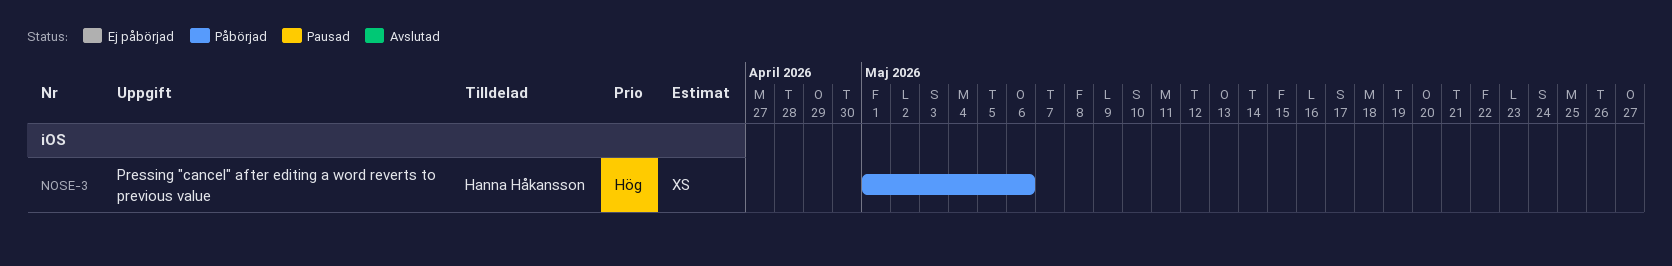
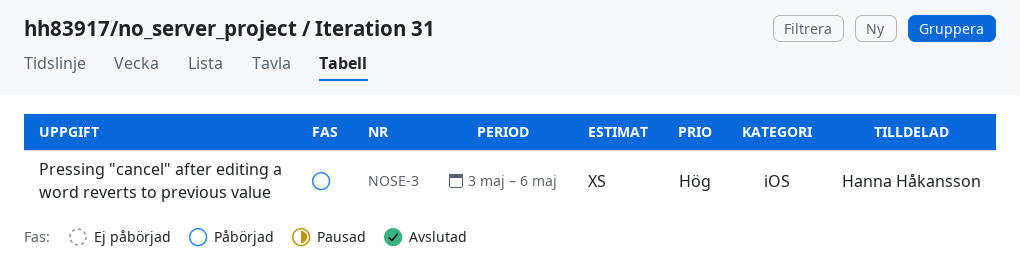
NOSE-3, start: May 1 -> May 3

